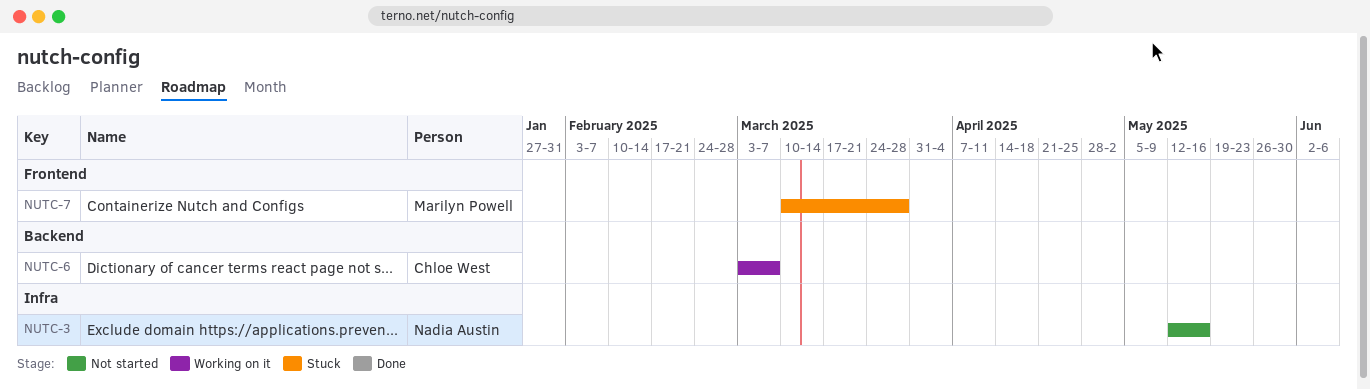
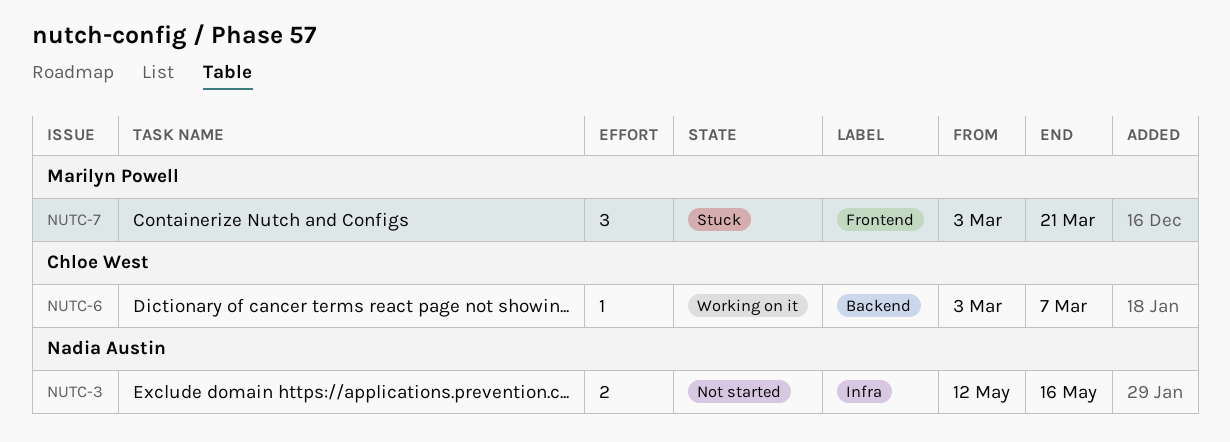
NUTC-7, start: Mar 10 -> Mar 3
NUTC-7, due: Mar 28 -> Mar 21

